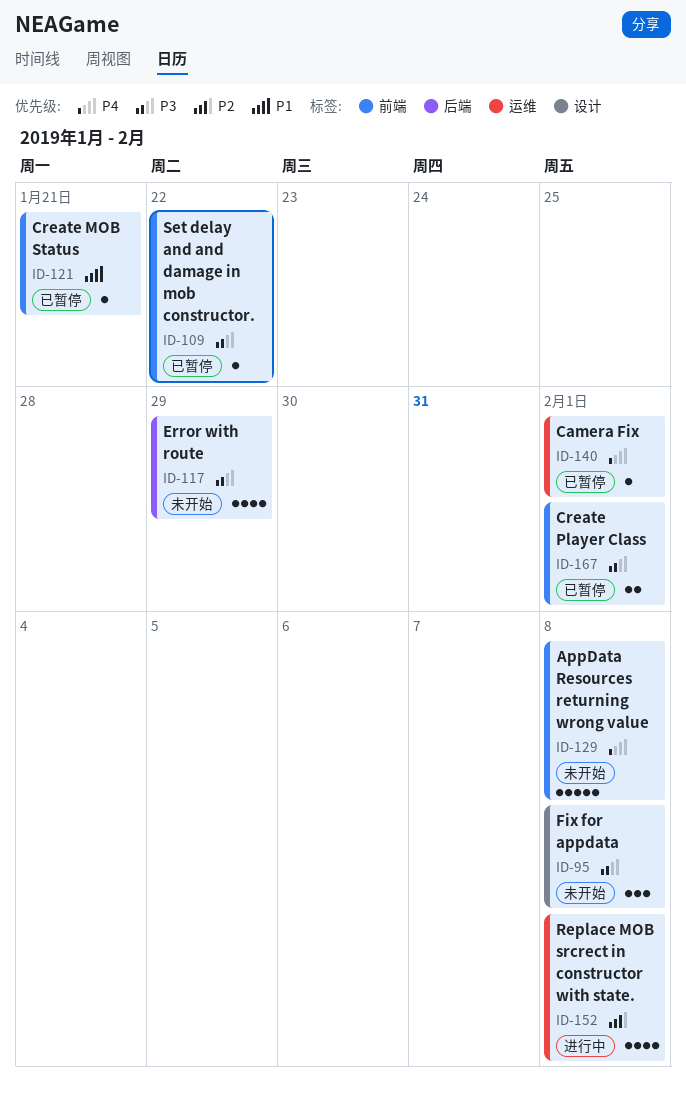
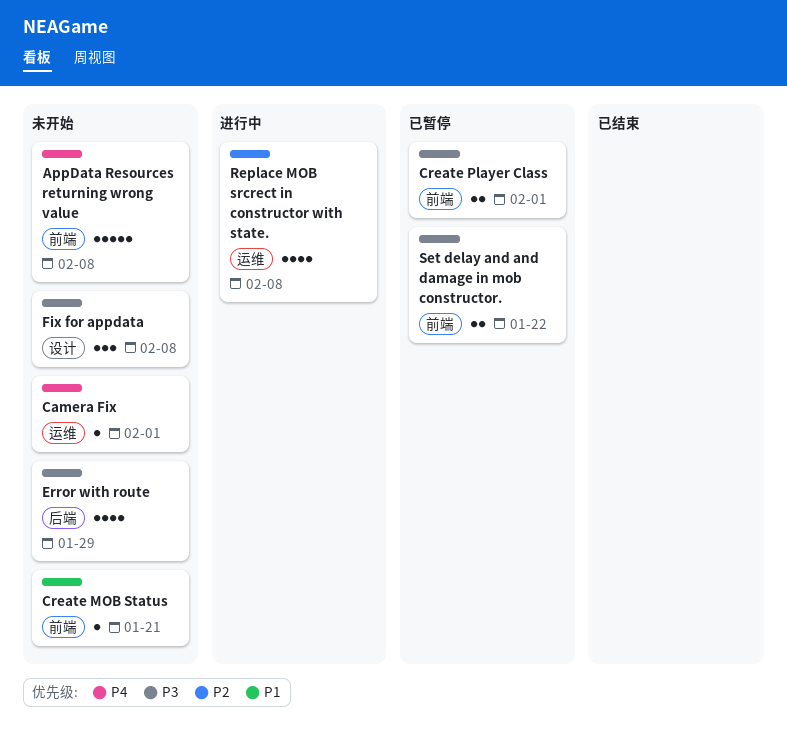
Camera Fix, status: 已暂停 -> 未开始
Create MOB Status, status: 已暂停 -> 未开始
Set delay and and damage in mob constructor., estimate: 1 -> 2

